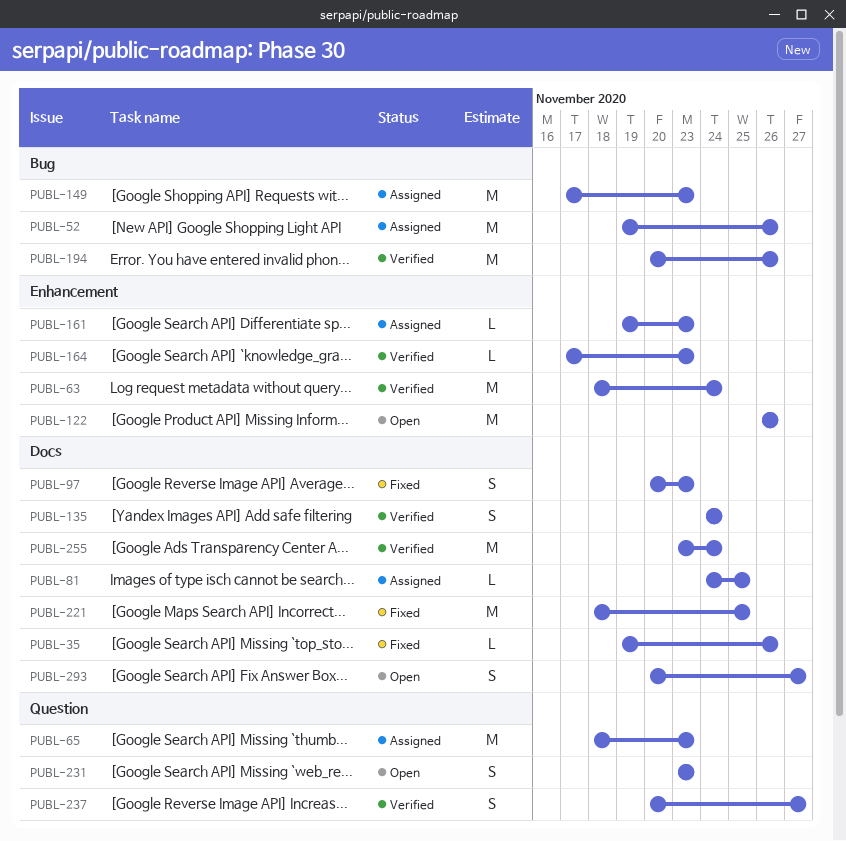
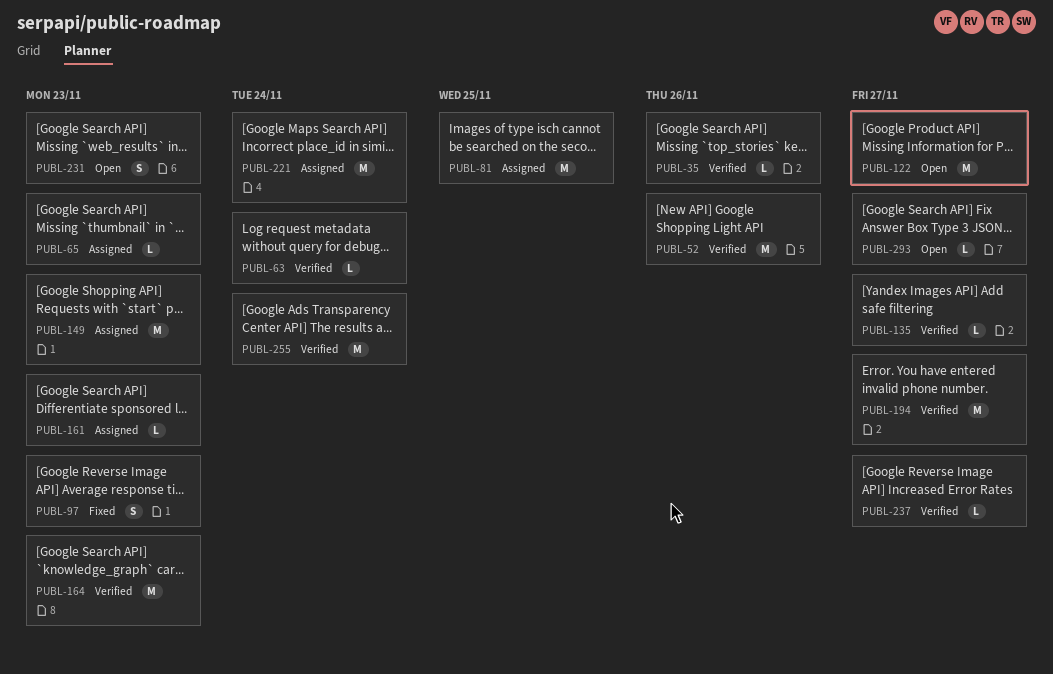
PUBL-35, status: Fixed -> Verified
PUBL-52, status: Assigned -> Verified
PUBL-63, estimate: M -> L
PUBL-65, estimate: M -> L
PUBL-81, estimate: L -> M
PUBL-122, due: Nov 26 -> Nov 27
PUBL-135, estimate: S -> L
PUBL-135, due: Nov 24 -> Nov 27
PUBL-164, estimate: L -> M
PUBL-194, due: Nov 26 -> Nov 27
PUBL-221, status: Fixed -> Assigned
PUBL-221, due: Nov 25 -> Nov 24
PUBL-237, estimate: S -> L
PUBL-293, estimate: S -> L

